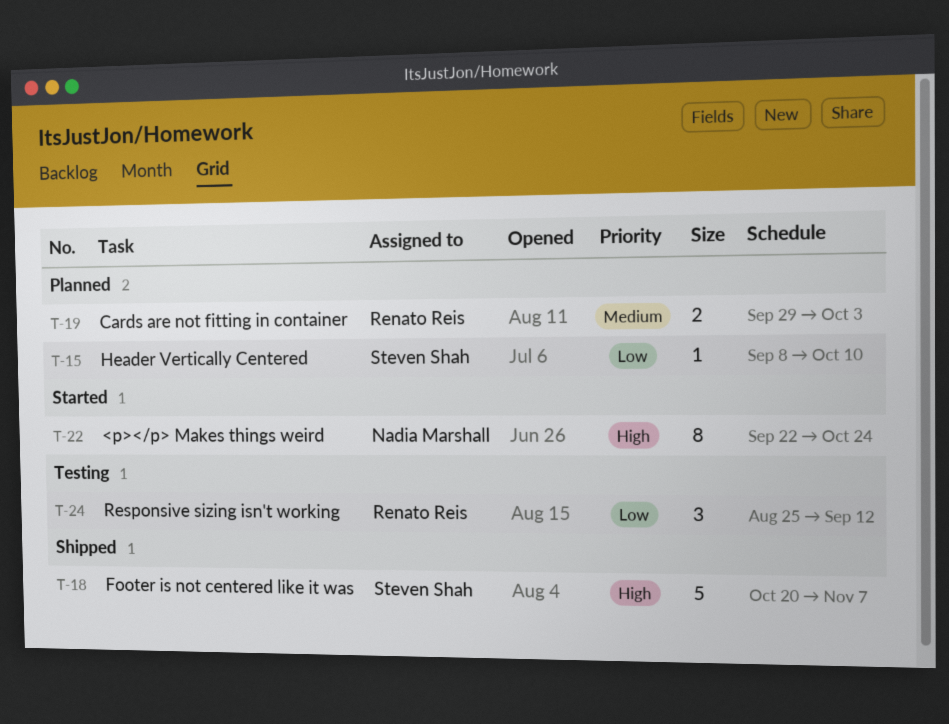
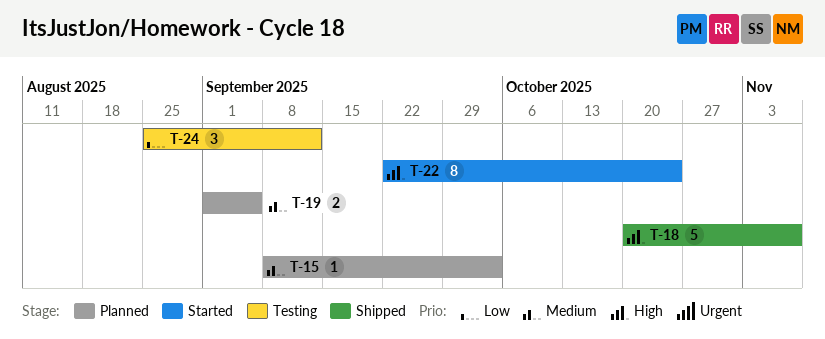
T-15, priority: Low -> Medium
T-15, due: Oct 10 -> Oct 3
T-19, start: Sep 29 -> Sep 1
T-19, due: Oct 3 -> Sep 5

